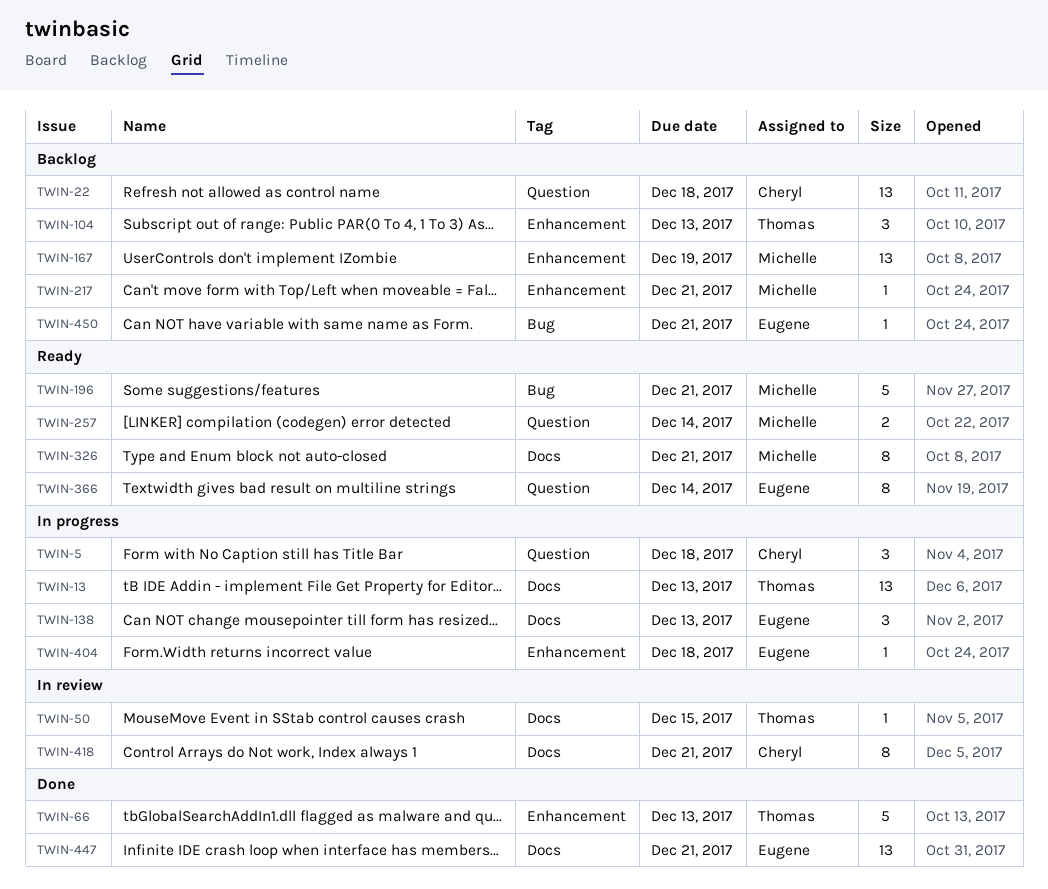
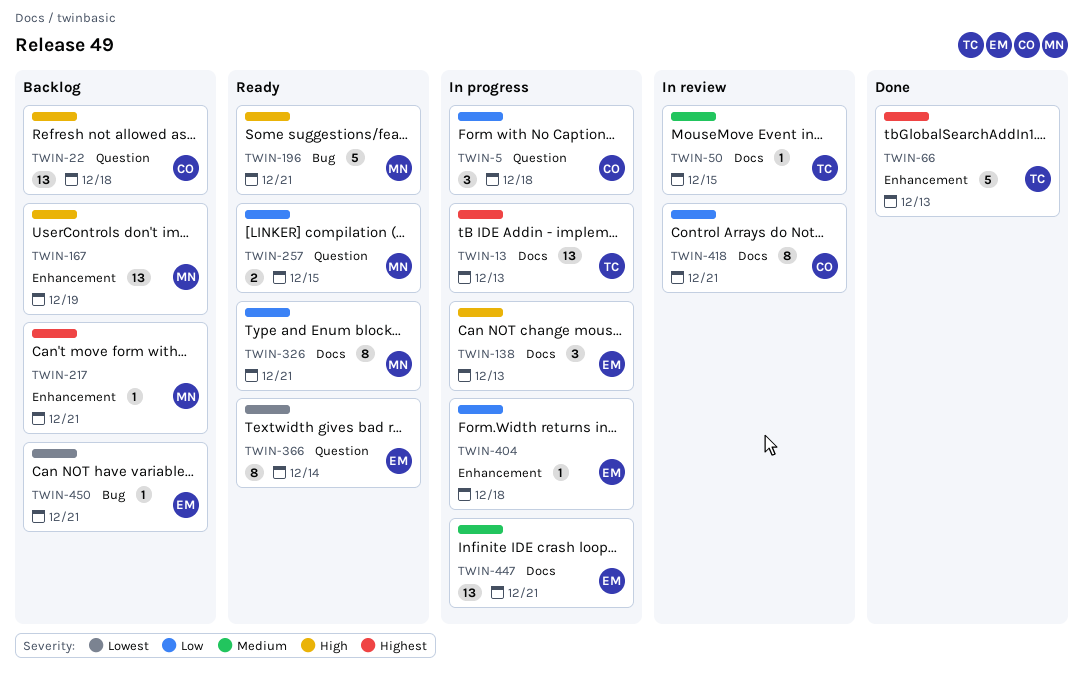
TWIN-104: present -> none
TWIN-257, due: Dec 14 -> Dec 15
TWIN-447, status: Done -> In progress

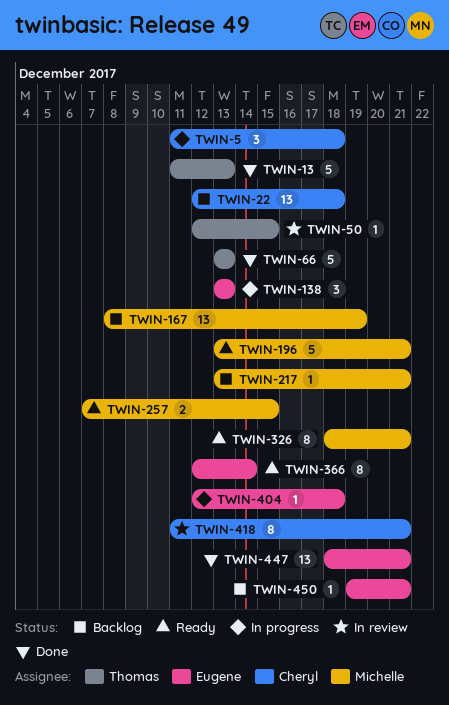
TWIN-13, status: In progress -> Done
TWIN-13, estimate: 13 -> 5
TWIN-447, status: In progress -> Done

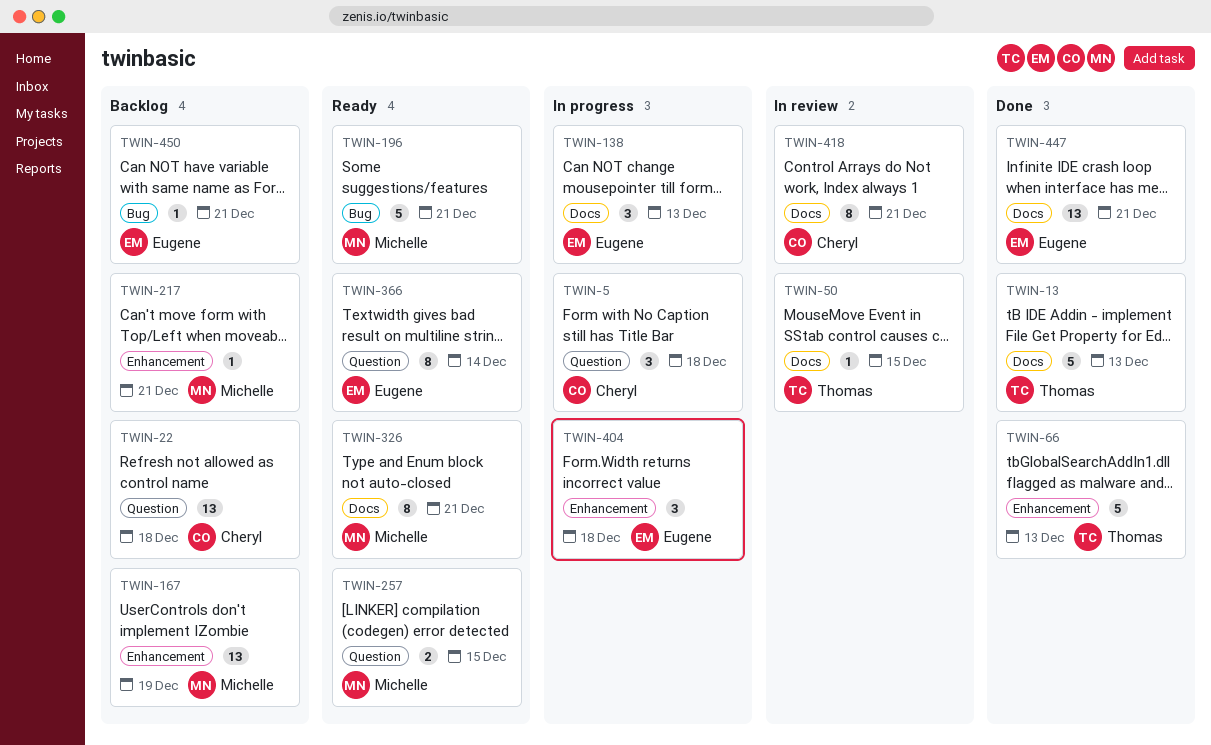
TWIN-404, estimate: 1 -> 3

